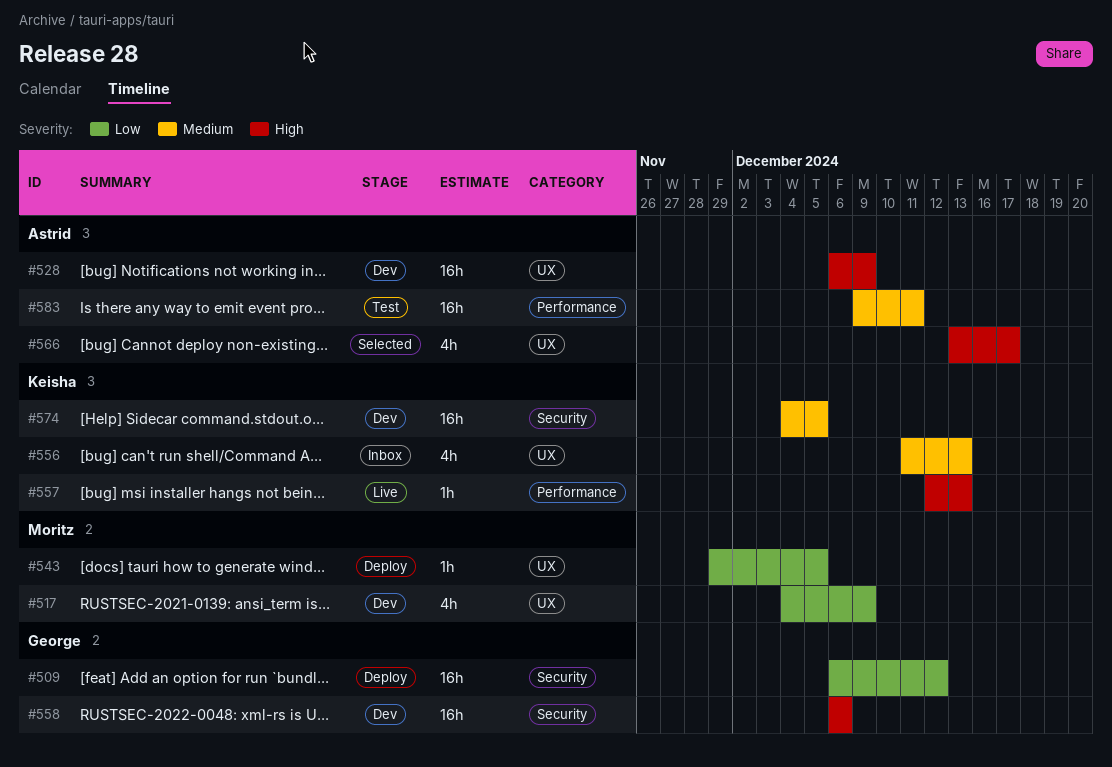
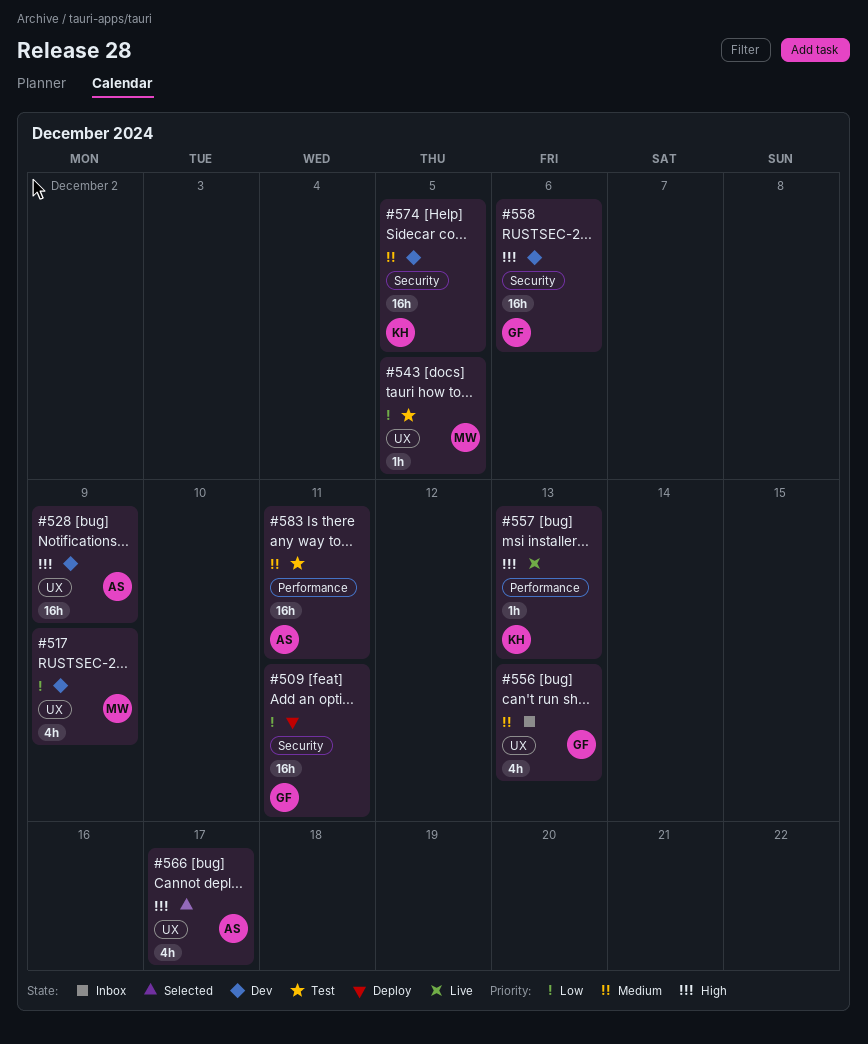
#509, due: Dec 12 -> Dec 11
#543, status: Deploy -> Test
#556, owner: Keisha -> George

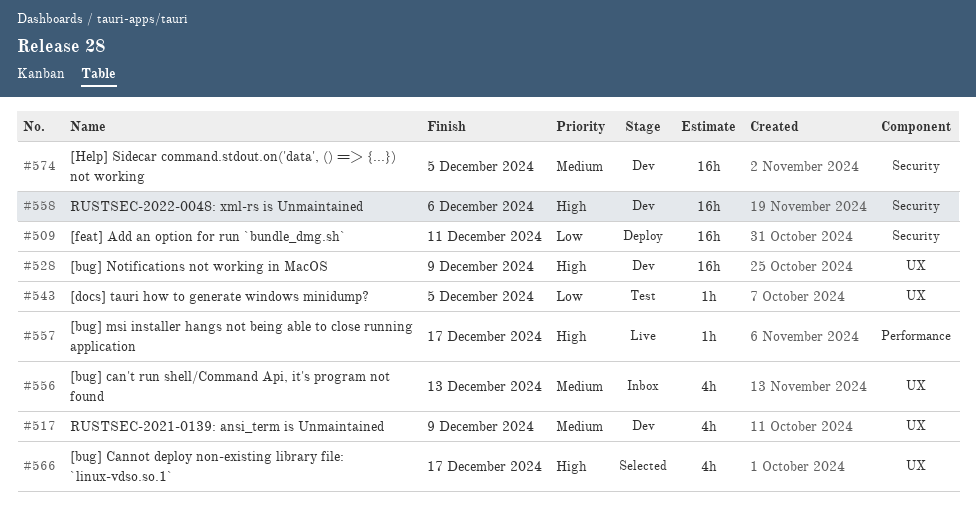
#517, priority: Low -> Medium
#557, due: Dec 13 -> Dec 17
#583: present -> none

